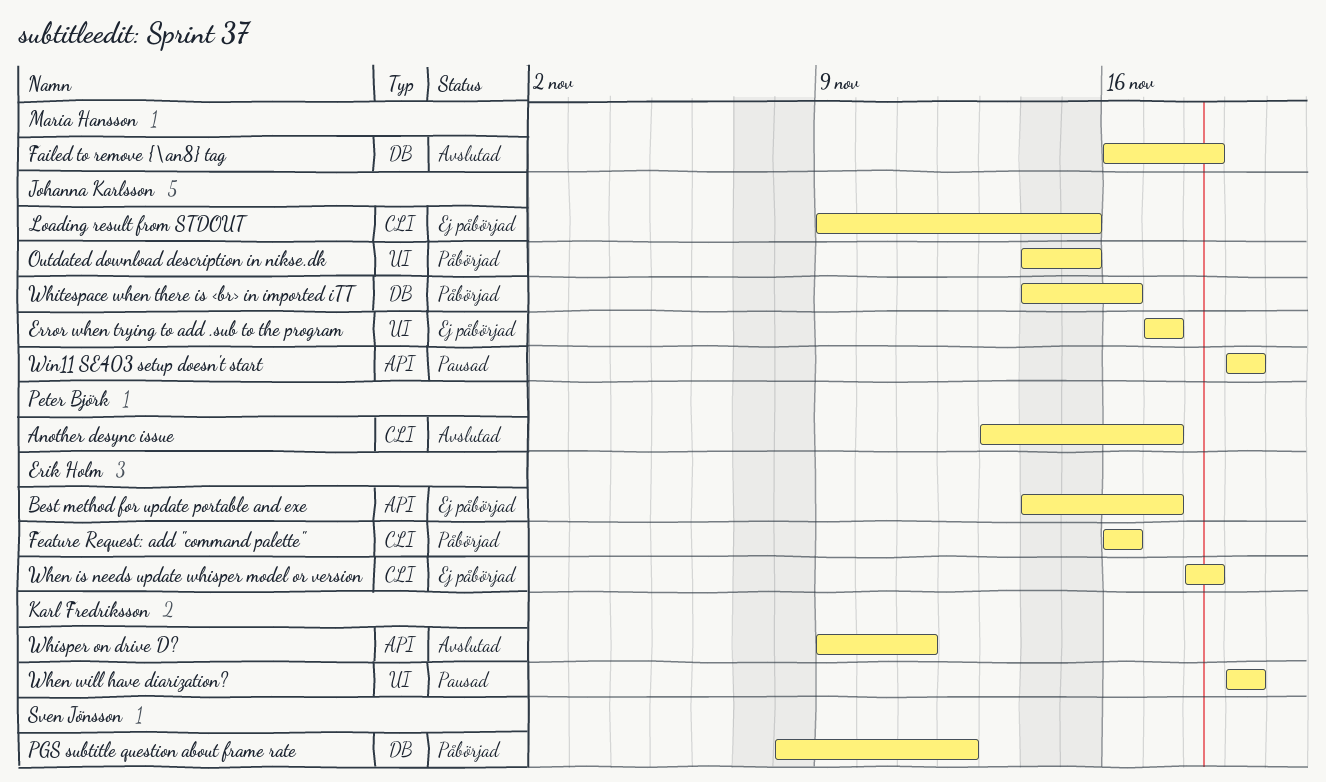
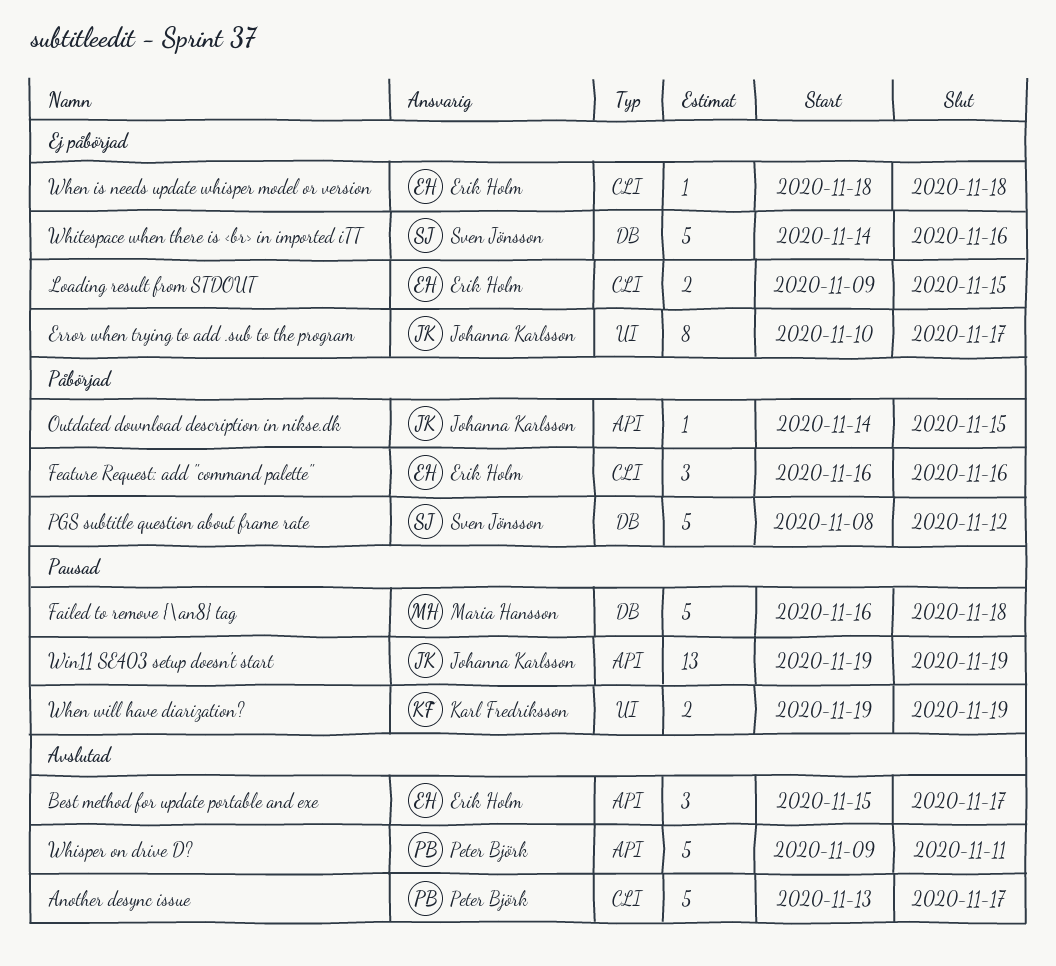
Best method for update portable and exe, status: Ej påbörjad -> Avslutad
Best method for update portable and exe, start: Nov 14 -> Nov 15
Error when trying to add .sub to the program, start: Nov 17 -> Nov 10
Failed to remove {\an8} tag, status: Avslutad -> Pausad
Loading result from STDOUT, owner: Johanna Karlsson -> Erik Holm
Outdated download description in nikse.dk, label: UI -> API
Whisper on drive D?, owner: Karl Fredriksson -> Peter Björk
Whitespace when there is <br> in imported iTT, status: Påbörjad -> Ej påbörjad
Whitespace when there is <br> in imported iTT, owner: Johanna Karlsson -> Sven Jönsson

